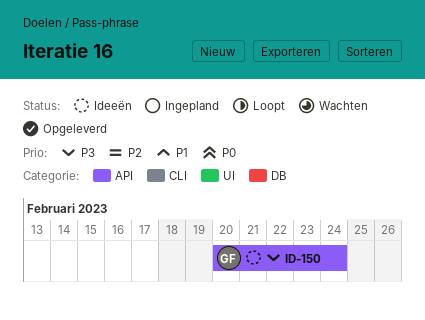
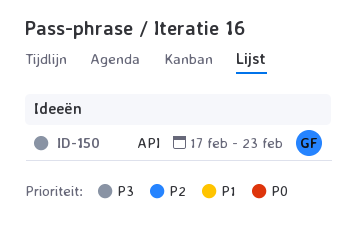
ID-150, start: Feb 20 -> Feb 17
ID-150, due: Feb 24 -> Feb 23

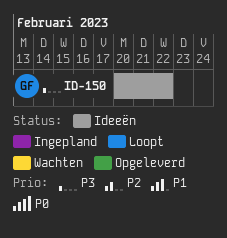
ID-150, start: Feb 17 -> Feb 20
ID-150, due: Feb 23 -> Feb 22

